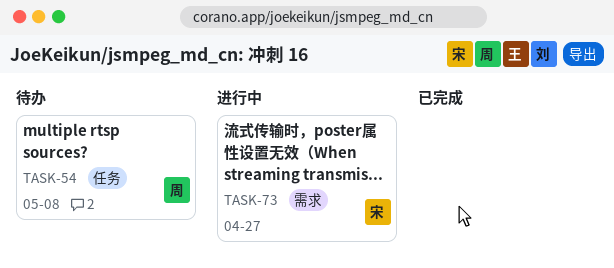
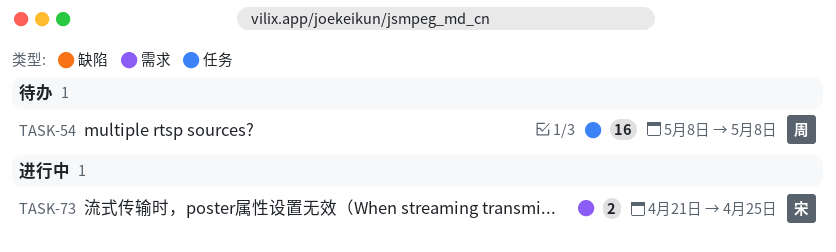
TASK-73, due: Apr 27 -> Apr 25

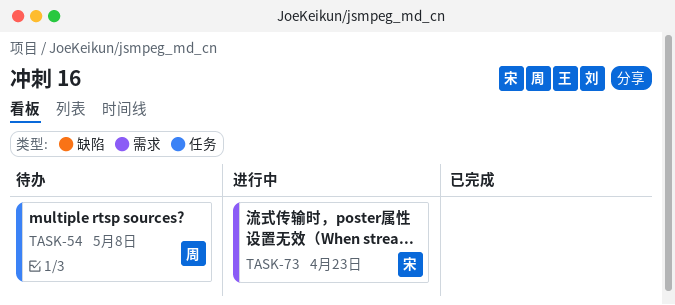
TASK-73, due: Apr 25 -> Apr 23

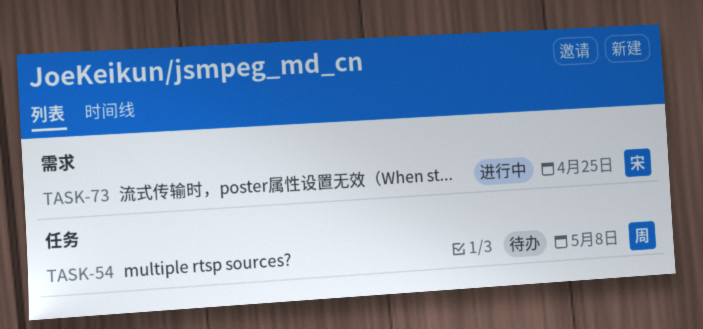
TASK-73, due: Apr 23 -> Apr 25

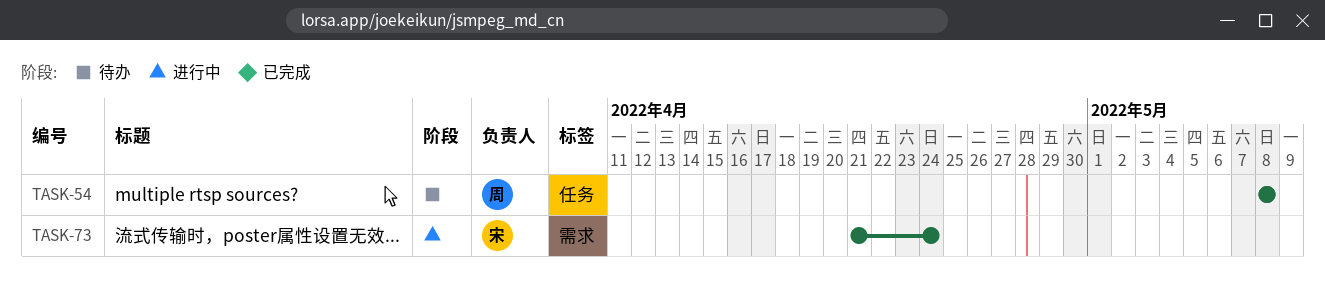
TASK-73, due: Apr 25 -> Apr 24

